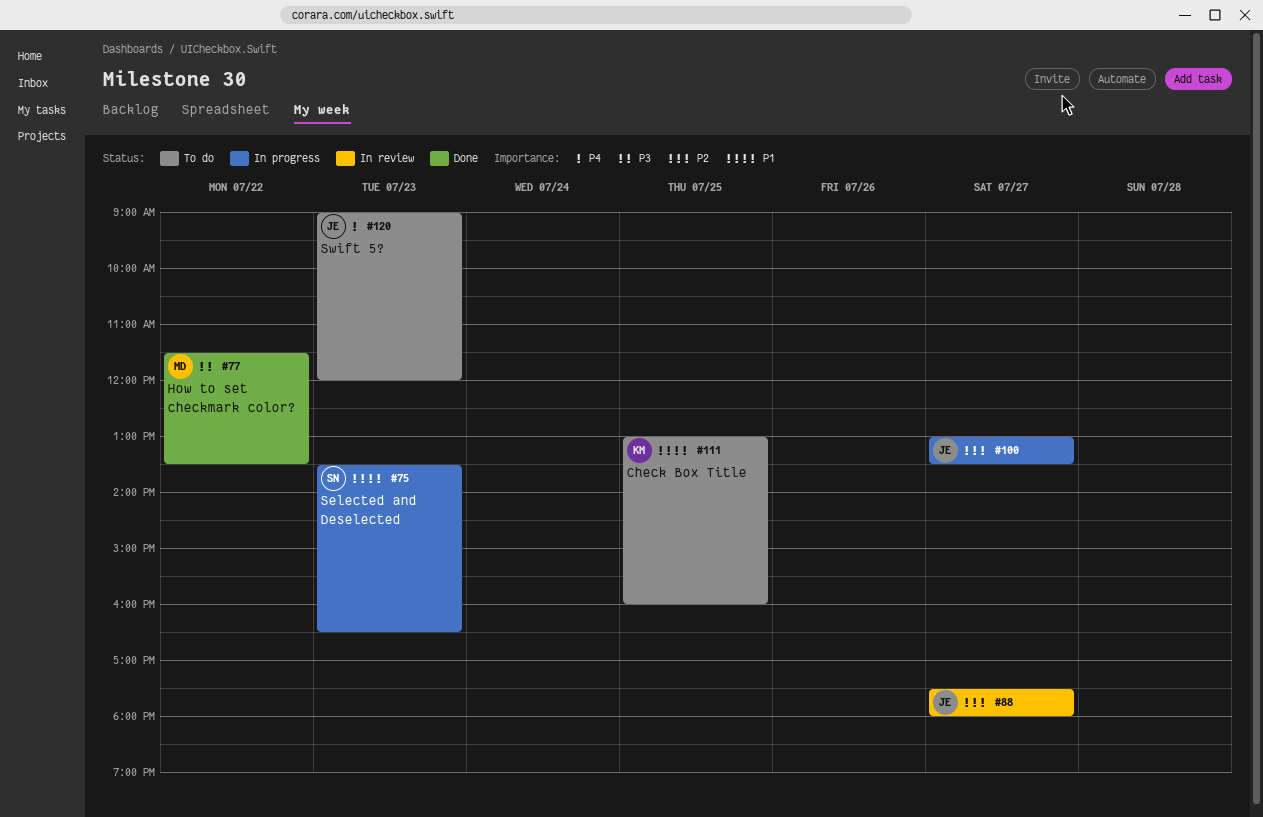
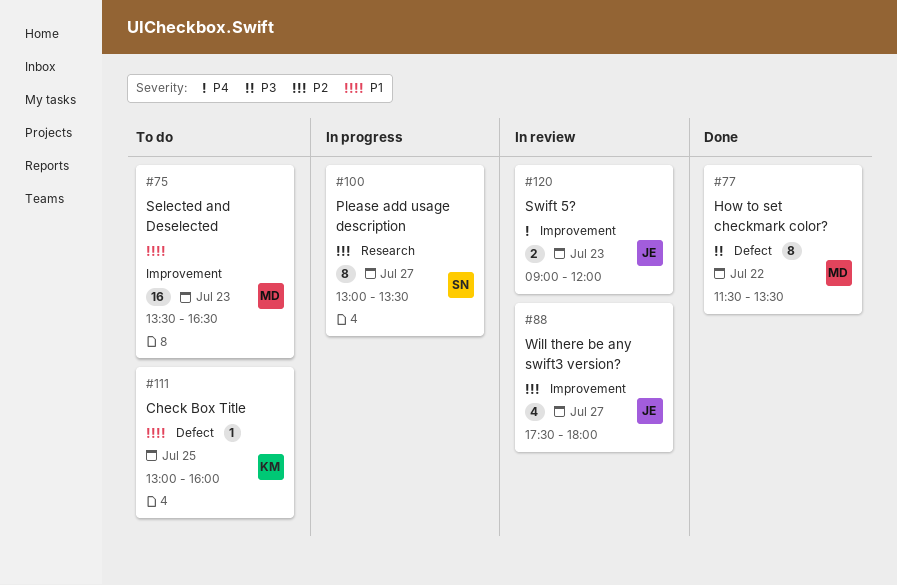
#75, status: In progress -> To do
#75, owner: SN -> MD
#100, owner: JE -> SN
#120, status: To do -> In review

